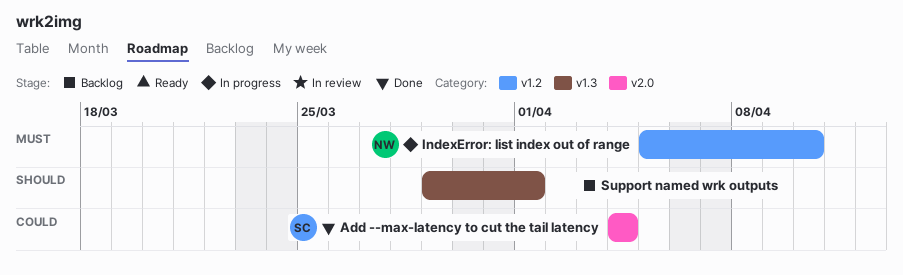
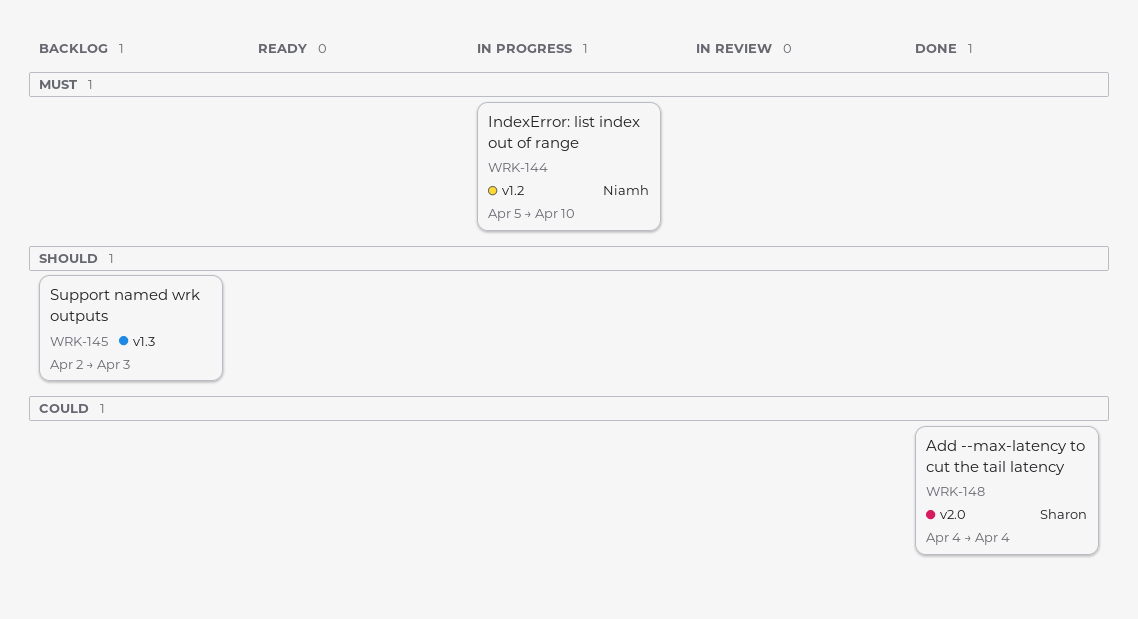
Support named wrk outputs, start: Mar 29 -> Apr 2
Support named wrk outputs, due: Apr 1 -> Apr 3

